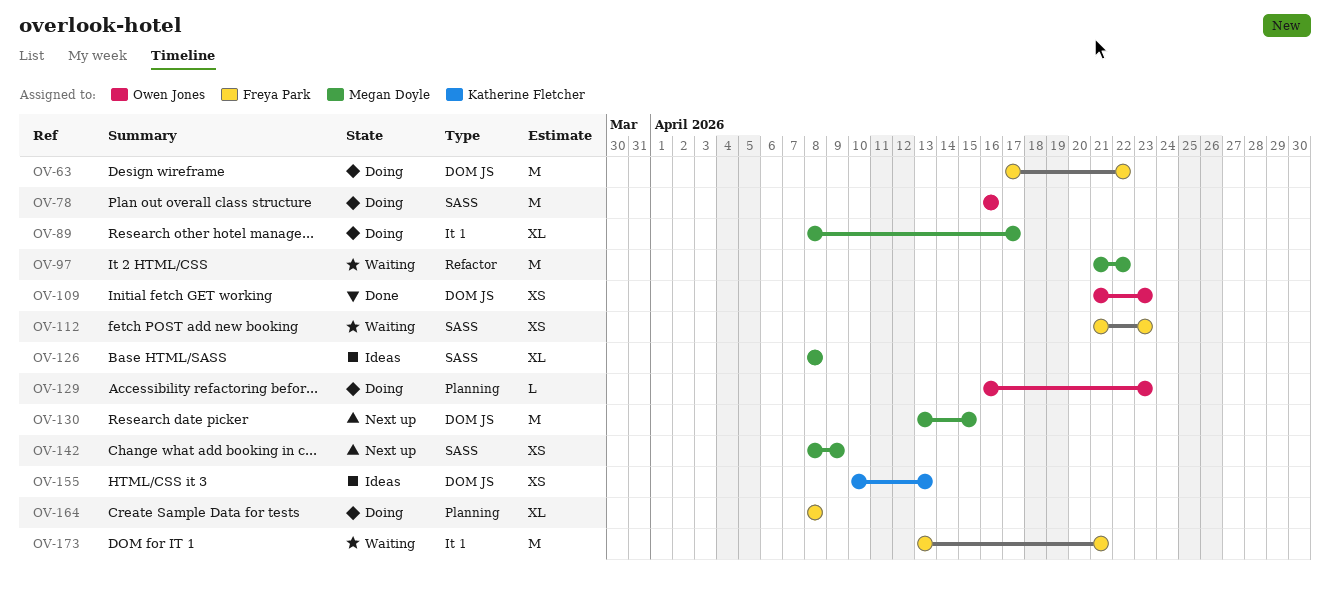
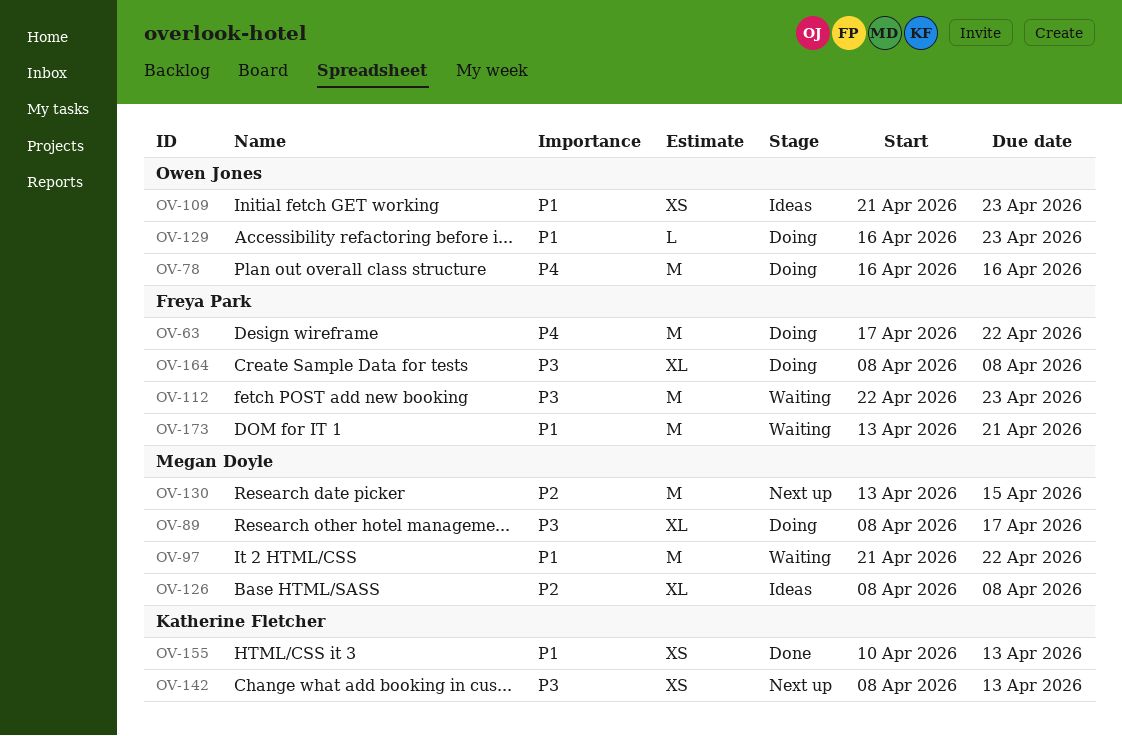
OV-109, status: Done -> Ideas
OV-112, estimate: XS -> M
OV-112, start: Apr 21 -> Apr 22
OV-142, owner: Megan Doyle -> Katherine Fletcher
OV-142, due: Apr 9 -> Apr 13
OV-155, status: Ideas -> Done

